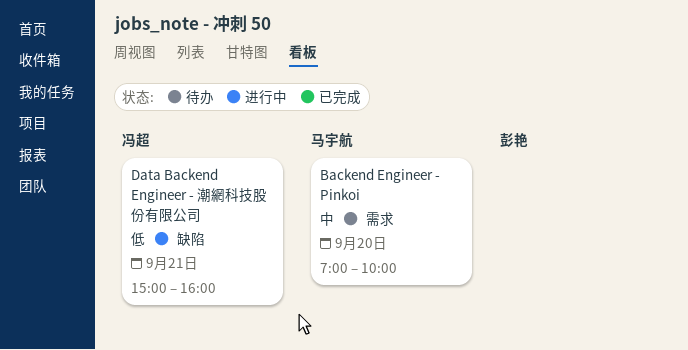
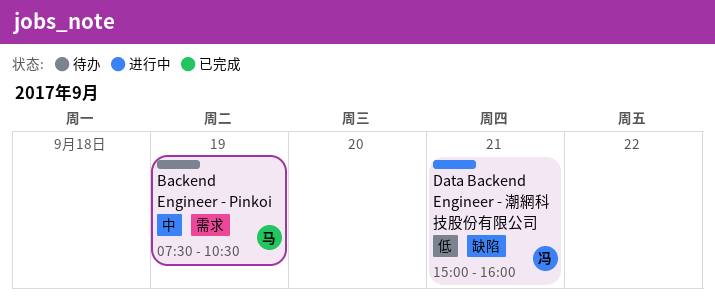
Backend Engineer - Pinkoi, day: Sep 20 -> Sep 19
Backend Engineer - Pinkoi, begins: 07:00 -> 07:30
Backend Engineer - Pinkoi, ends: 10:00 -> 10:30

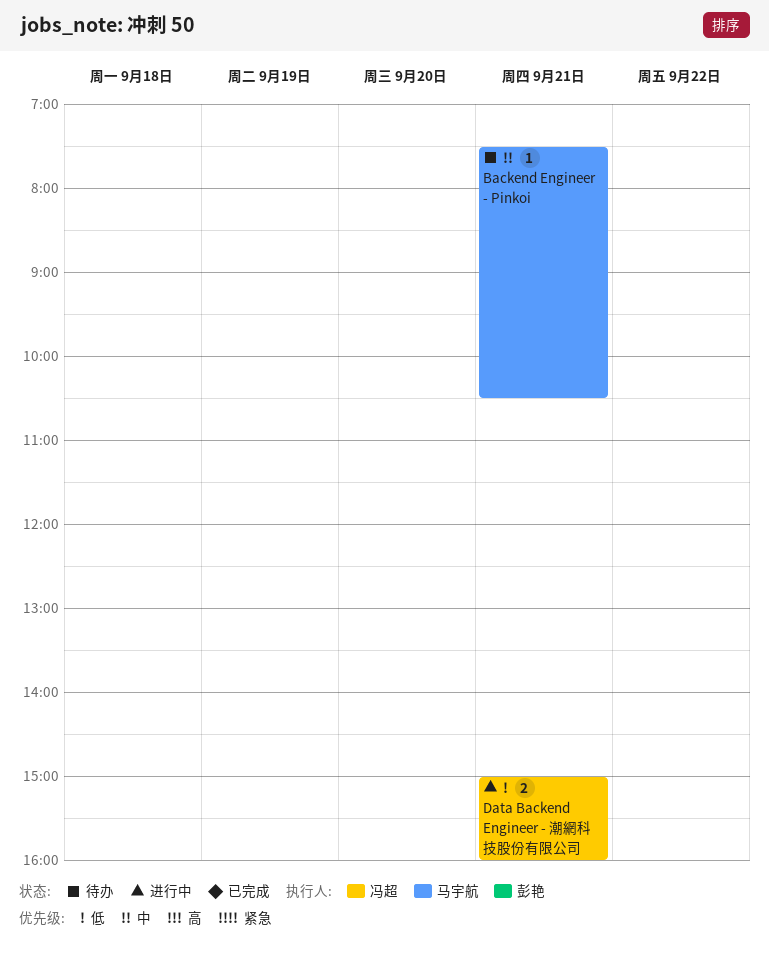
Backend Engineer - Pinkoi, day: Sep 19 -> Sep 21

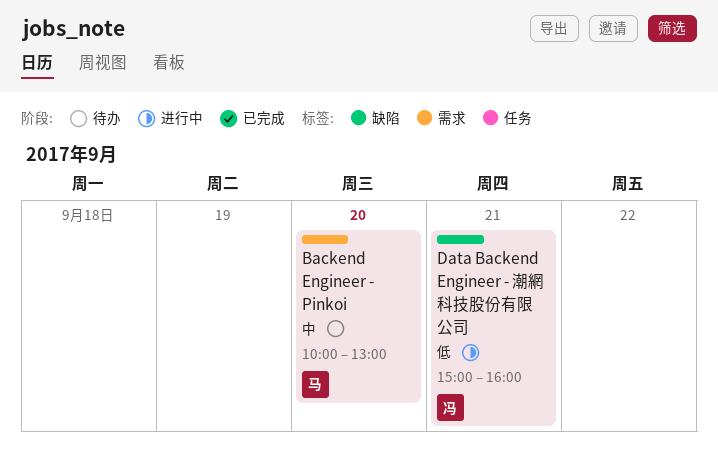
Backend Engineer - Pinkoi, day: Sep 21 -> Sep 20
Backend Engineer - Pinkoi, begins: 07:30 -> 10:00
Backend Engineer - Pinkoi, ends: 10:30 -> 13:00

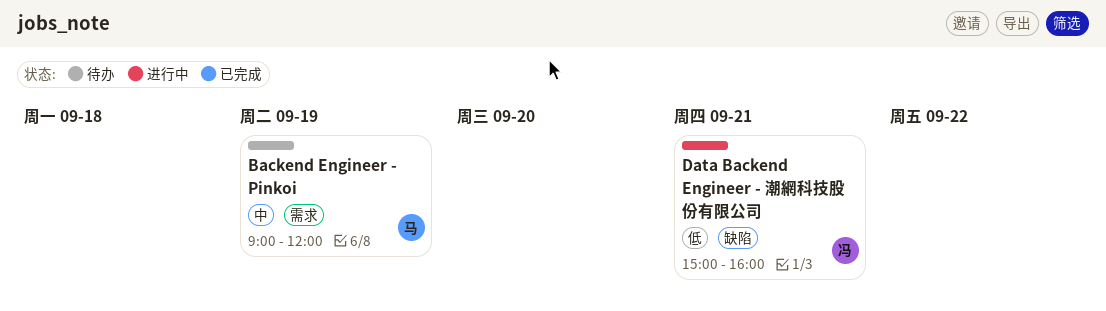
Backend Engineer - Pinkoi, day: Sep 20 -> Sep 19
Backend Engineer - Pinkoi, begins: 10:00 -> 09:00
Backend Engineer - Pinkoi, ends: 13:00 -> 12:00

